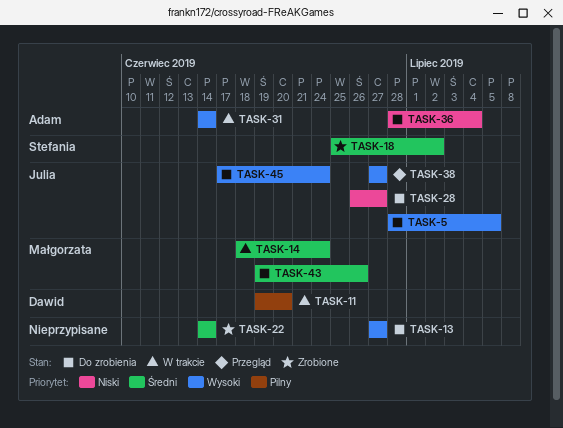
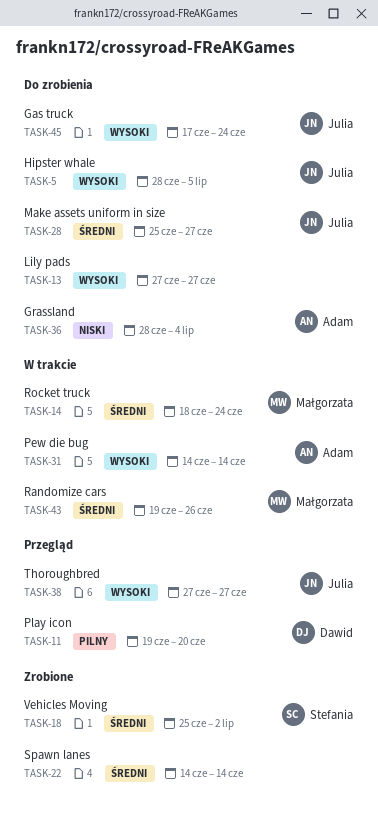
TASK-11, status: W trakcie -> Przegląd
TASK-28, priority: Niski -> Średni
TASK-28, start: Jun 26 -> Jun 25
TASK-43, status: Do zrobienia -> W trakcie

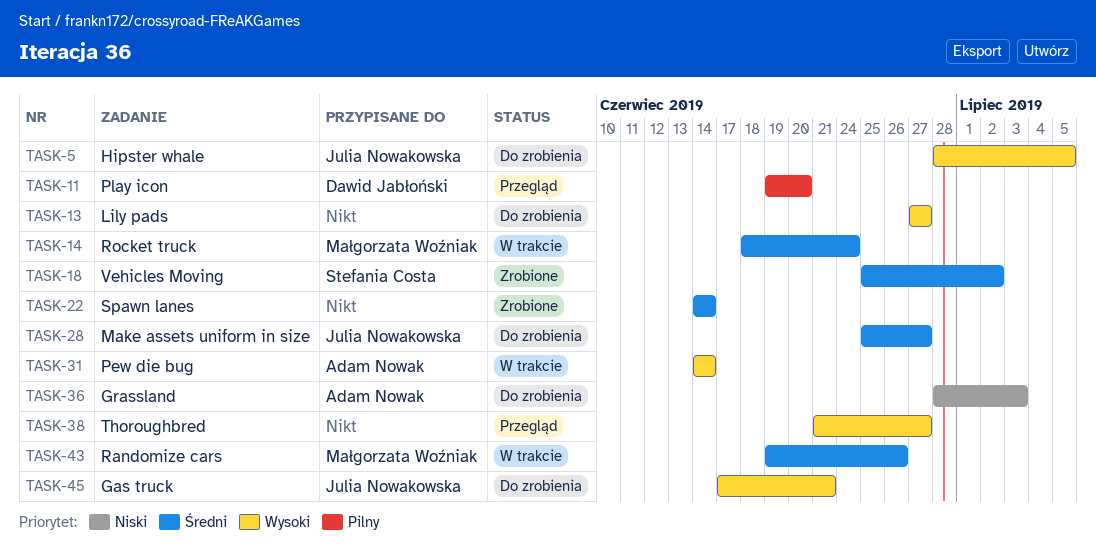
TASK-36, due: Jul 4 -> Jul 3
TASK-38, owner: Julia Nowakowska -> none
TASK-38, start: Jun 27 -> Jun 21
TASK-45, due: Jun 24 -> Jun 21

